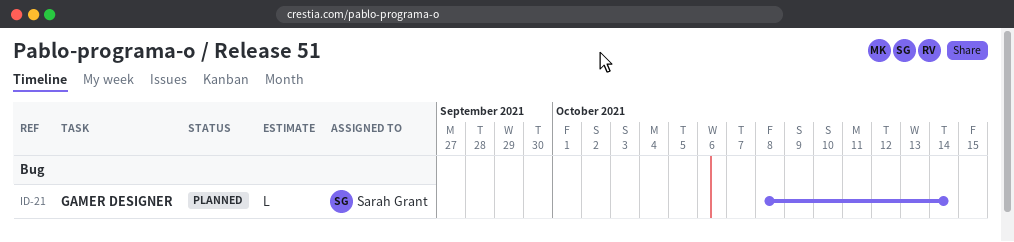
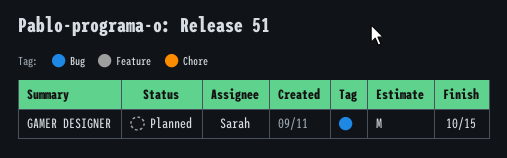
GAMER DESIGNER, estimate: L -> M
GAMER DESIGNER, due: Oct 14 -> Oct 15

